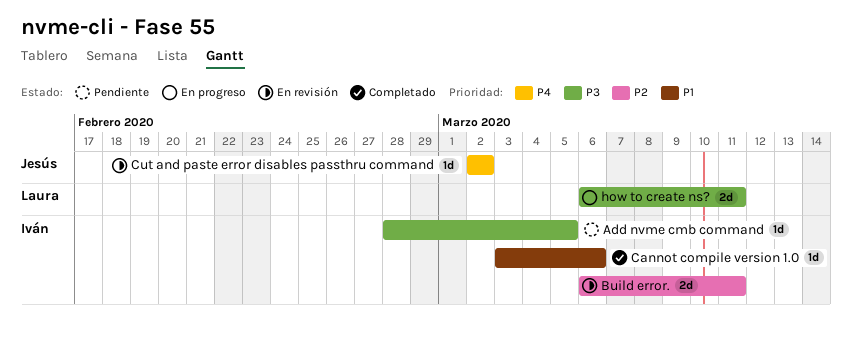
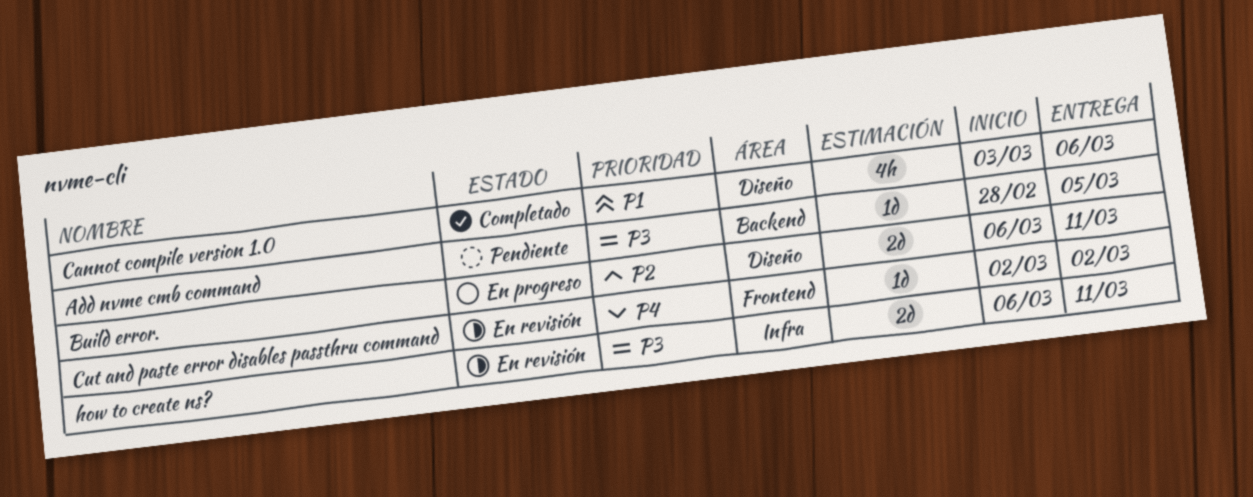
Build error., status: En revisión -> En progreso
Cannot compile version 1.0, estimate: 1d -> 4h
how to create ns?, status: En progreso -> En revisión

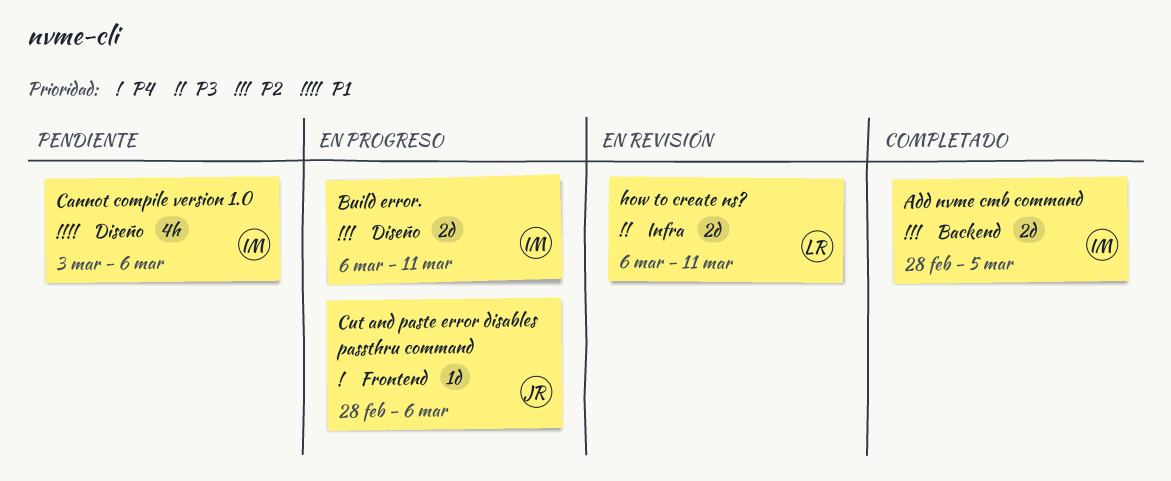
Add nvme cmb command, status: Pendiente -> Completado
Add nvme cmb command, priority: P3 -> P2
Add nvme cmb command, estimate: 1d -> 2d
Cannot compile version 1.0, status: Completado -> Pendiente
Cut and paste error disables passthru command, status: En revisión -> En progreso
Cut and paste error disables passthru command, start: Mar 2 -> Feb 28
Cut and paste error disables passthru command, due: Mar 2 -> Mar 6

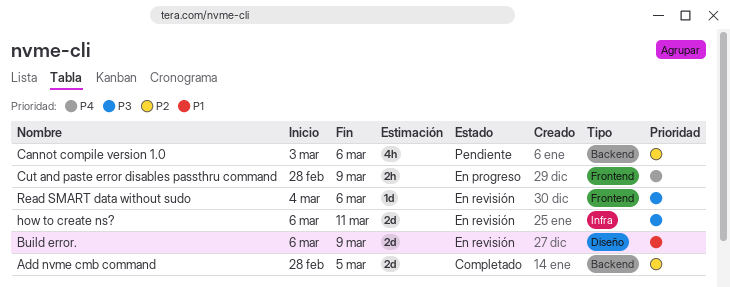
Build error., status: En progreso -> En revisión
Build error., priority: P2 -> P1
Build error., due: Mar 11 -> Mar 9
Cannot compile version 1.0, priority: P1 -> P2
Cannot compile version 1.0, label: Diseño -> Backend
Cut and paste error disables passthru command, estimate: 1d -> 2h
Cut and paste error disables passthru command, due: Mar 6 -> Mar 9
Read SMART data without sudo: none -> present

